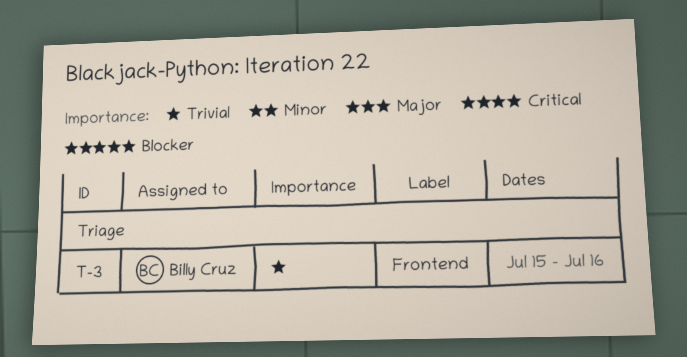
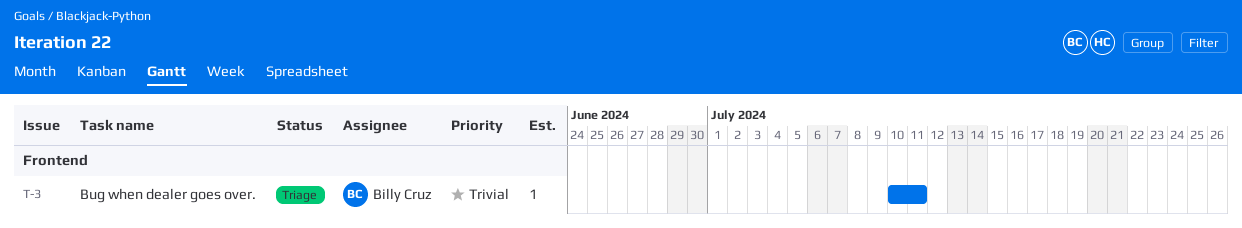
T-3, start: Jul 15 -> Jul 10
T-3, due: Jul 16 -> Jul 11

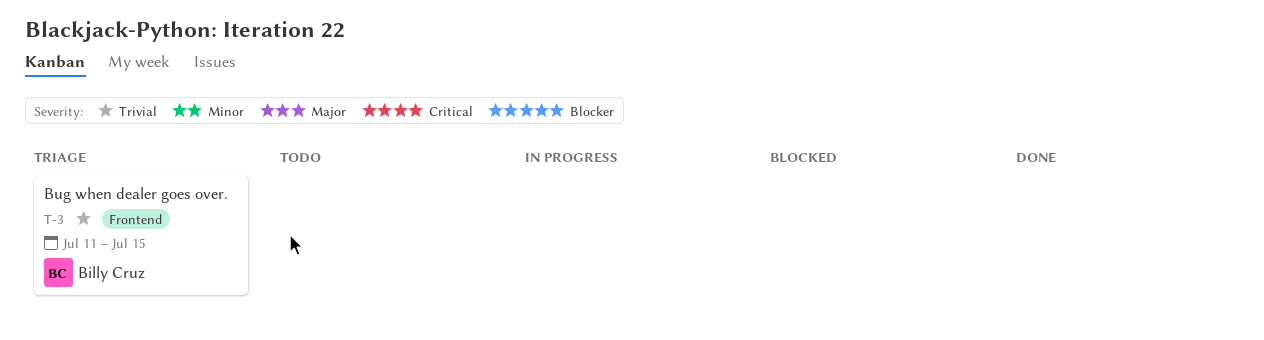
T-3, start: Jul 10 -> Jul 11
T-3, due: Jul 11 -> Jul 15

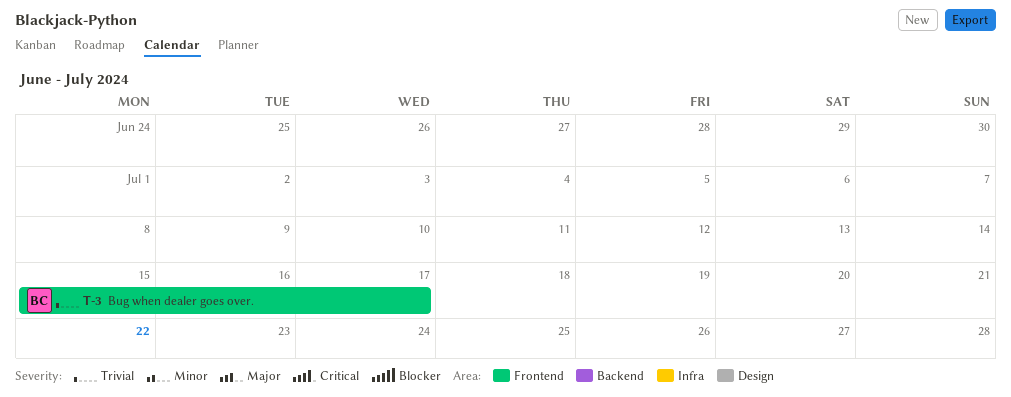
T-3, start: Jul 11 -> Jul 15
T-3, due: Jul 15 -> Jul 17

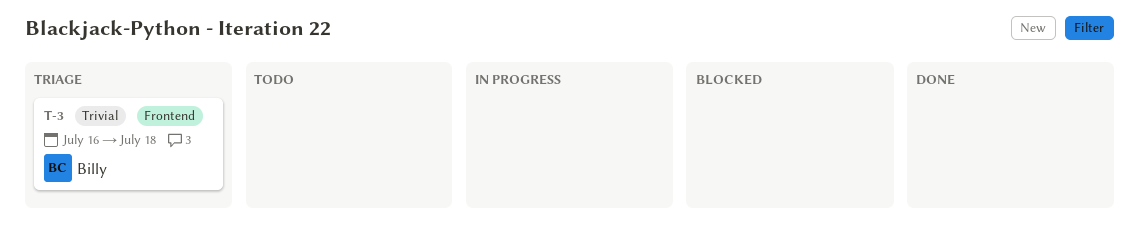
T-3, start: Jul 15 -> Jul 16
T-3, due: Jul 17 -> Jul 18

